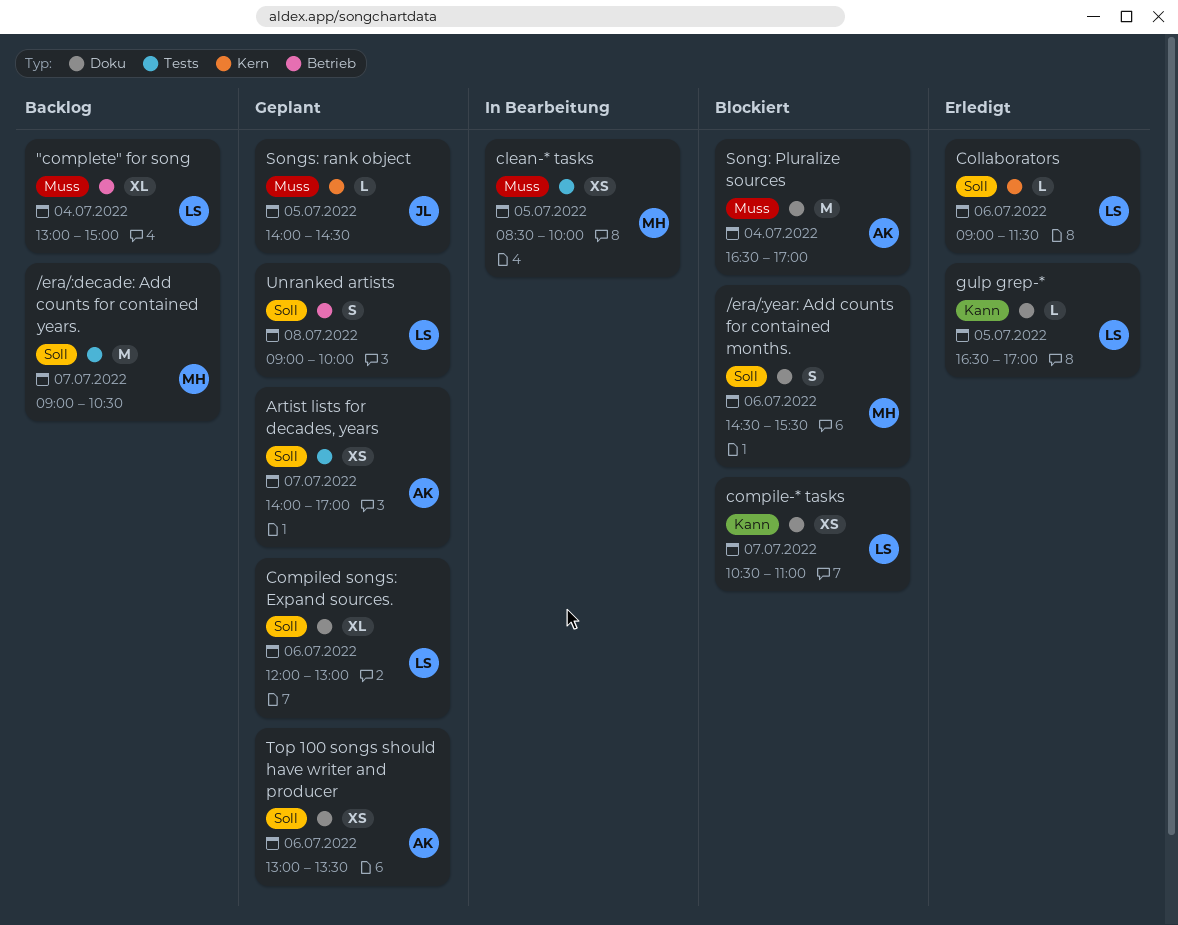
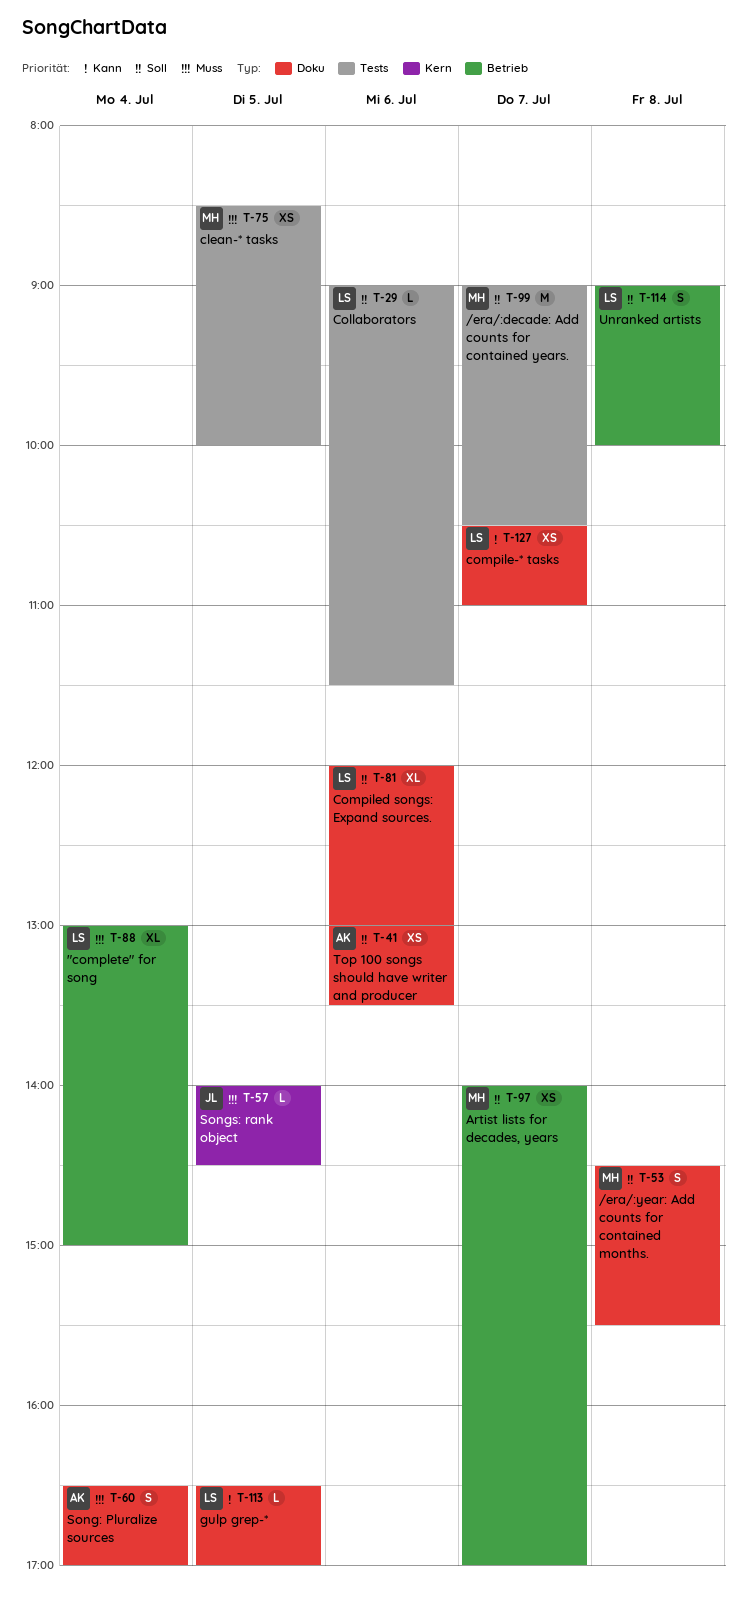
/era/:year: Add counts for contained months., day: Jul 6 -> Jul 8
Artist lists for decades, years, owner: AK -> MH
Artist lists for decades, years, label: Tests -> Betrieb
Collaborators, label: Kern -> Tests
Song: Pluralize sources, estimate: M -> S

